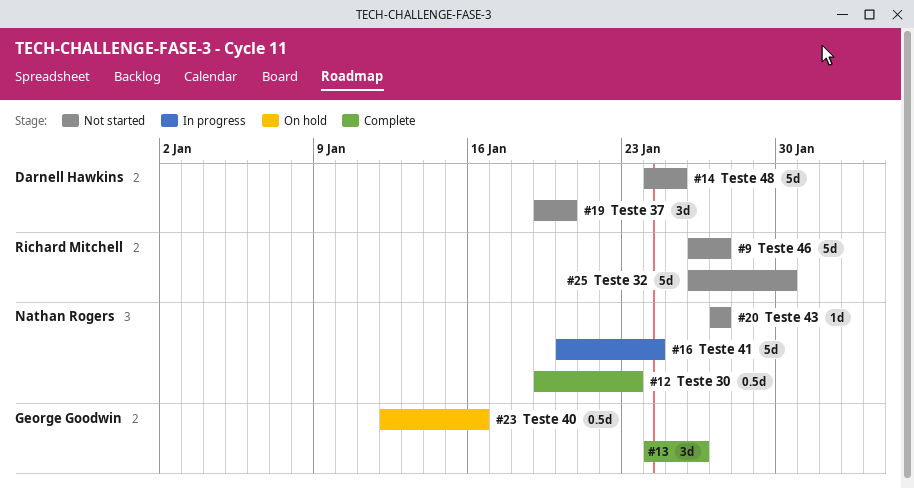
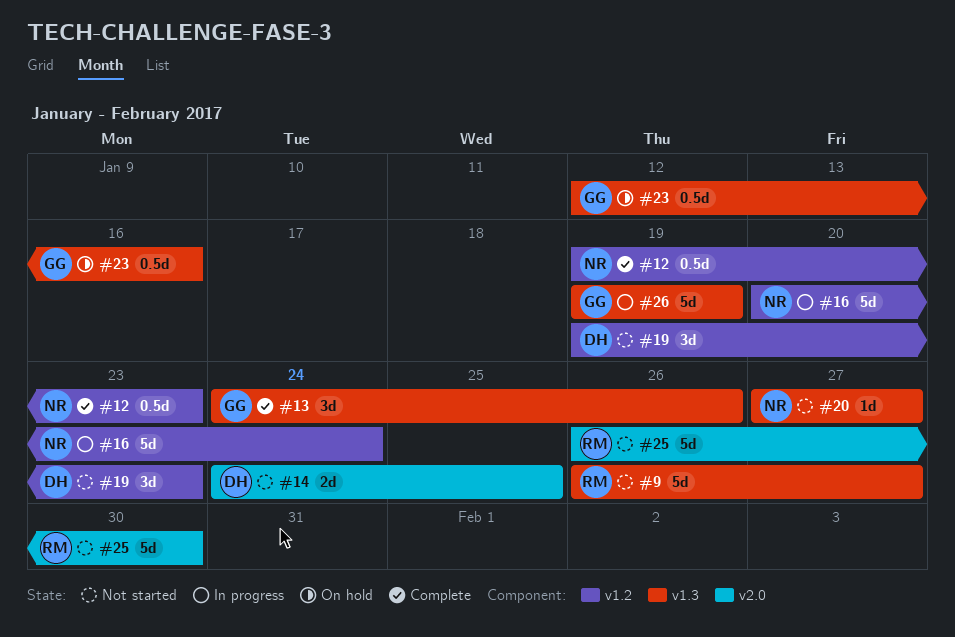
#14, estimate: 5d -> 2d
#19, due: Jan 20 -> Jan 23
#26: none -> present

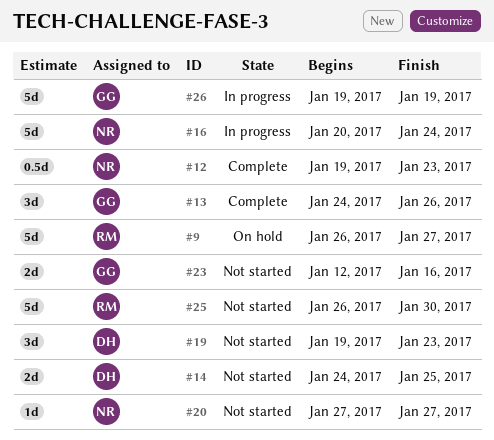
#9, status: Not started -> On hold
#23, status: On hold -> Not started
#23, estimate: 0.5d -> 2d

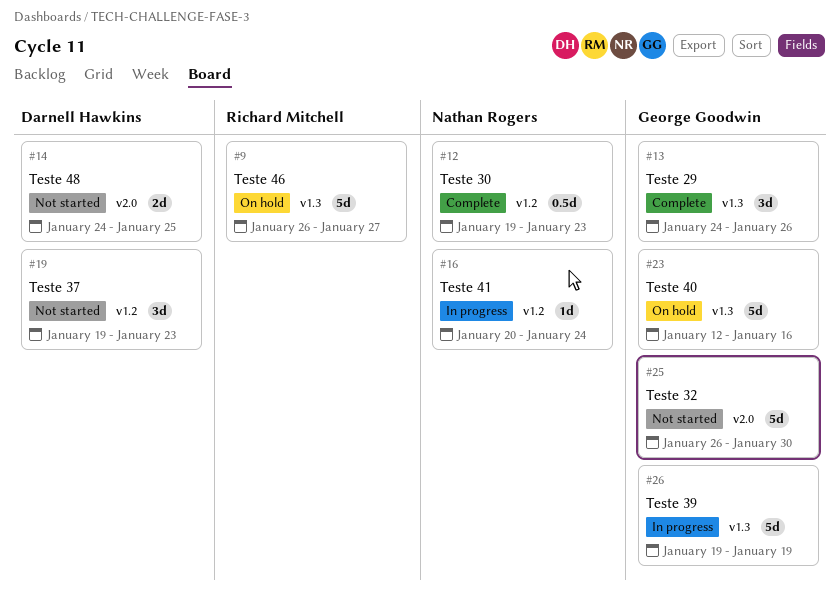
#16, estimate: 5d -> 1d
#20: present -> none
#23, status: Not started -> On hold
#23, estimate: 2d -> 5d
#25, owner: Richard Mitchell -> George Goodwin

